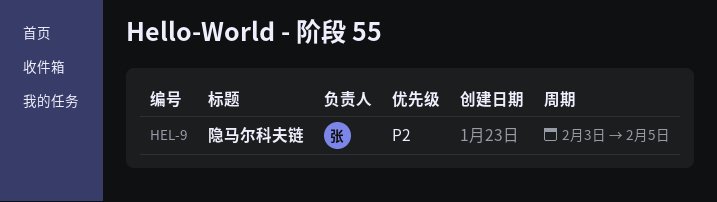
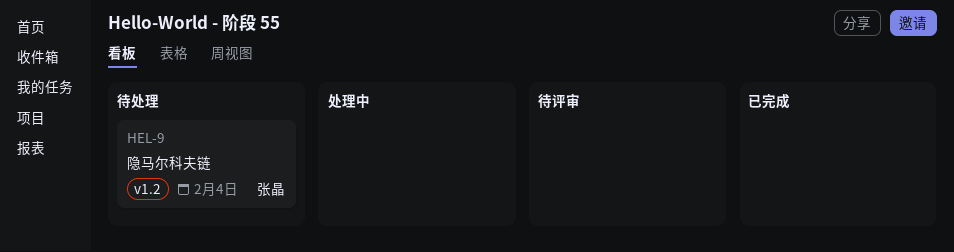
HEL-9, due: Feb 5 -> Feb 4

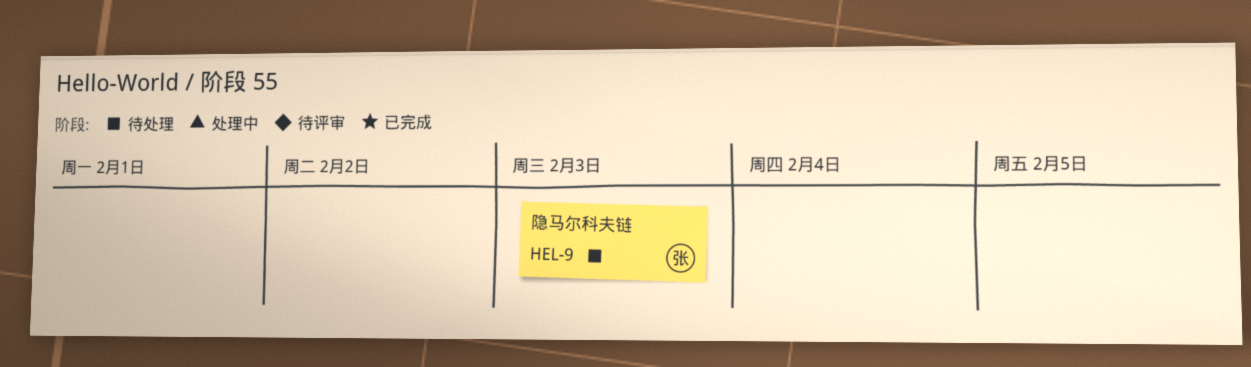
HEL-9, due: Feb 4 -> Feb 3

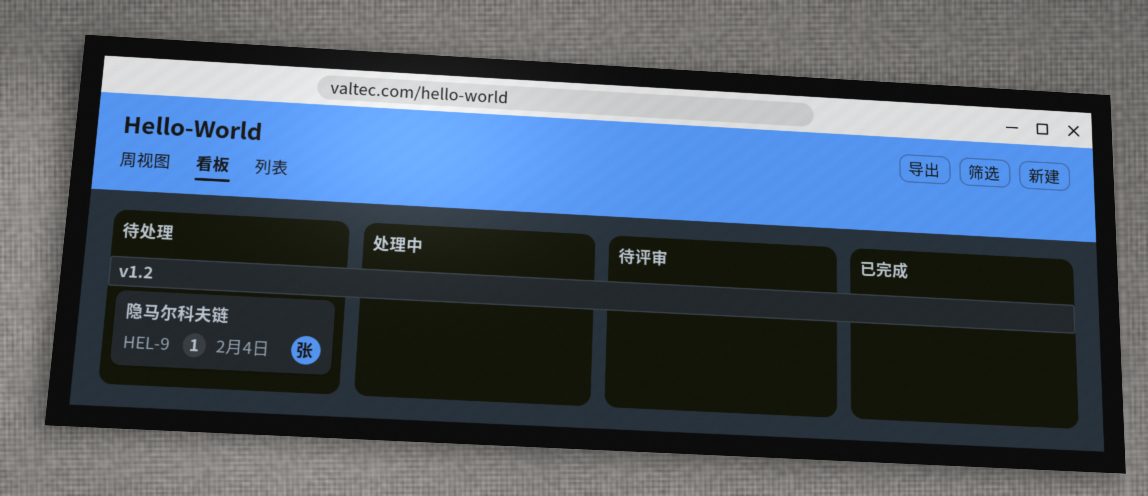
HEL-9, due: Feb 3 -> Feb 4

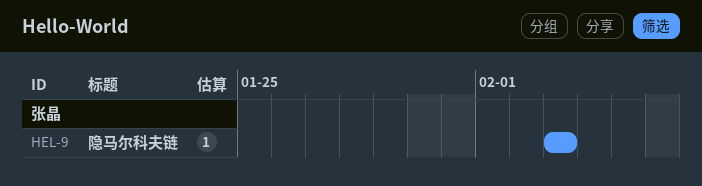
HEL-9, due: Feb 4 -> Feb 3

